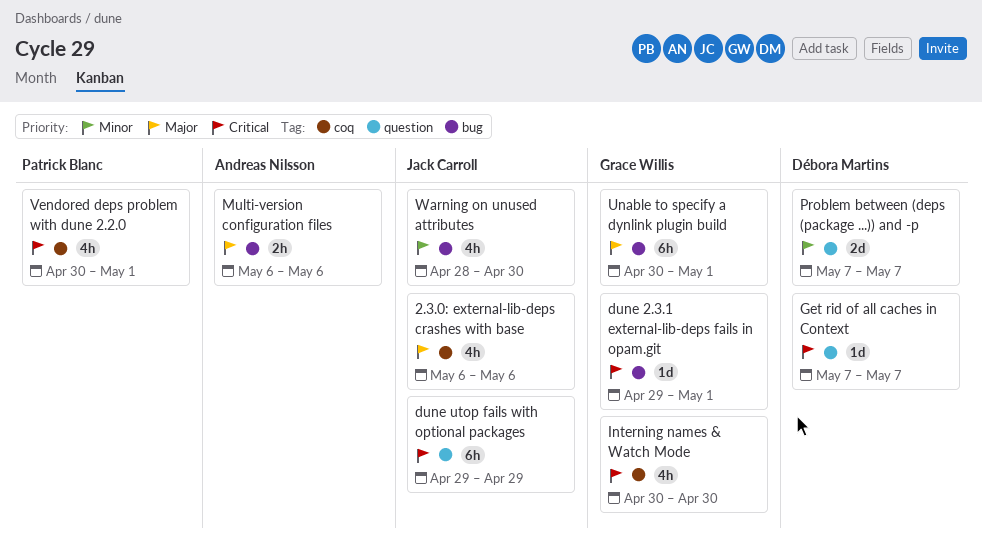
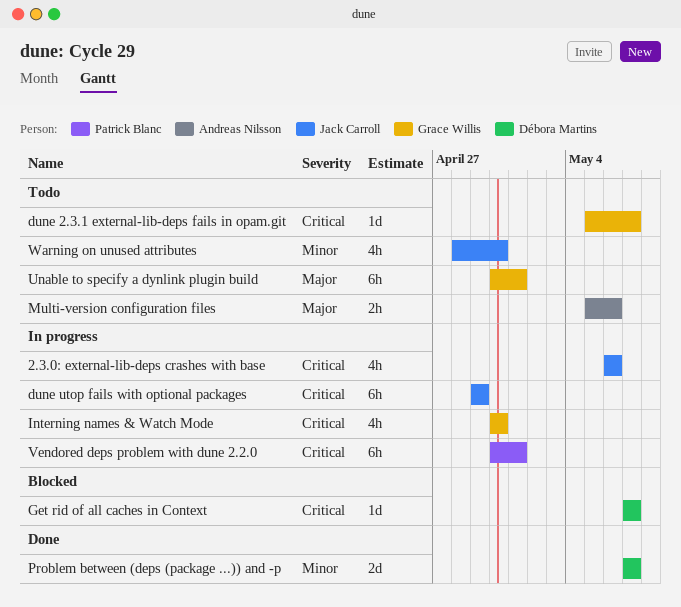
2.3.0: external-lib-deps crashes with base, priority: Major -> Critical
dune 2.3.1 external-lib-deps fails in opam.git, start: Apr 29 -> May 5
dune 2.3.1 external-lib-deps fails in opam.git, due: May 1 -> May 7
Multi-version configuration files, start: May 6 -> May 5
Vendored deps problem with dune 2.2.0, estimate: 4h -> 6h

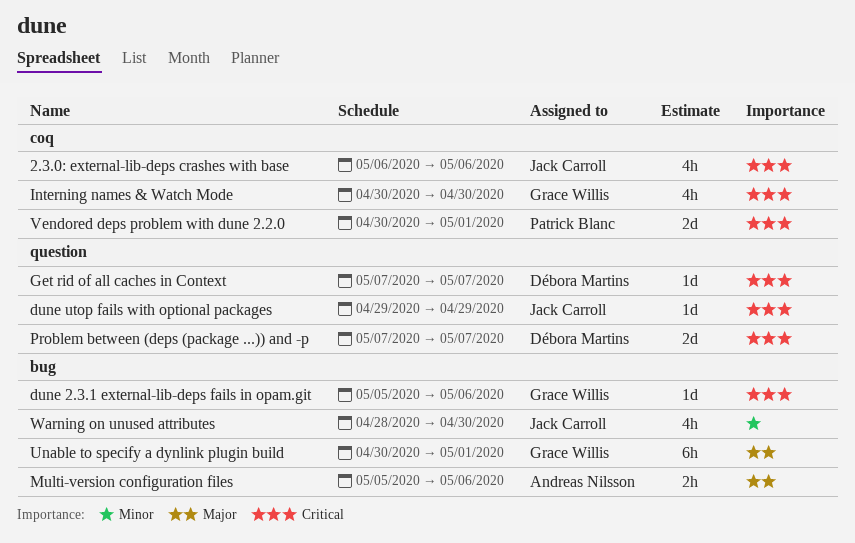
dune 2.3.1 external-lib-deps fails in opam.git, due: May 7 -> May 6
dune utop fails with optional packages, estimate: 6h -> 1d
Problem between (deps (package ...)) and -p, priority: Minor -> Critical
Vendored deps problem with dune 2.2.0, estimate: 6h -> 2d

